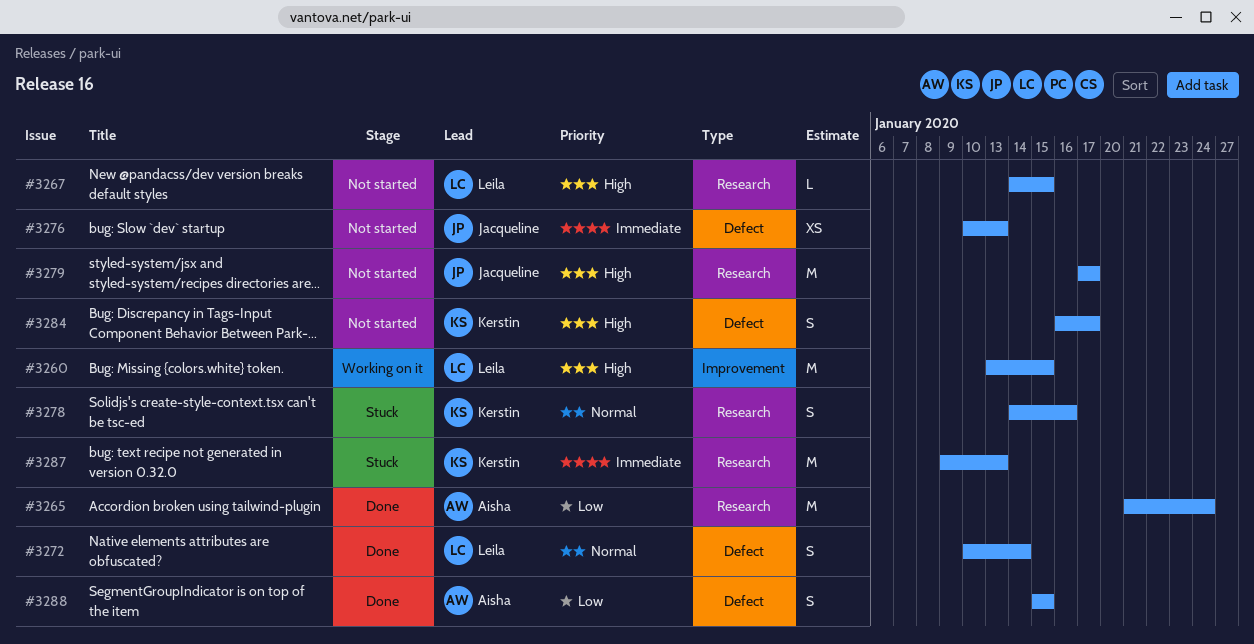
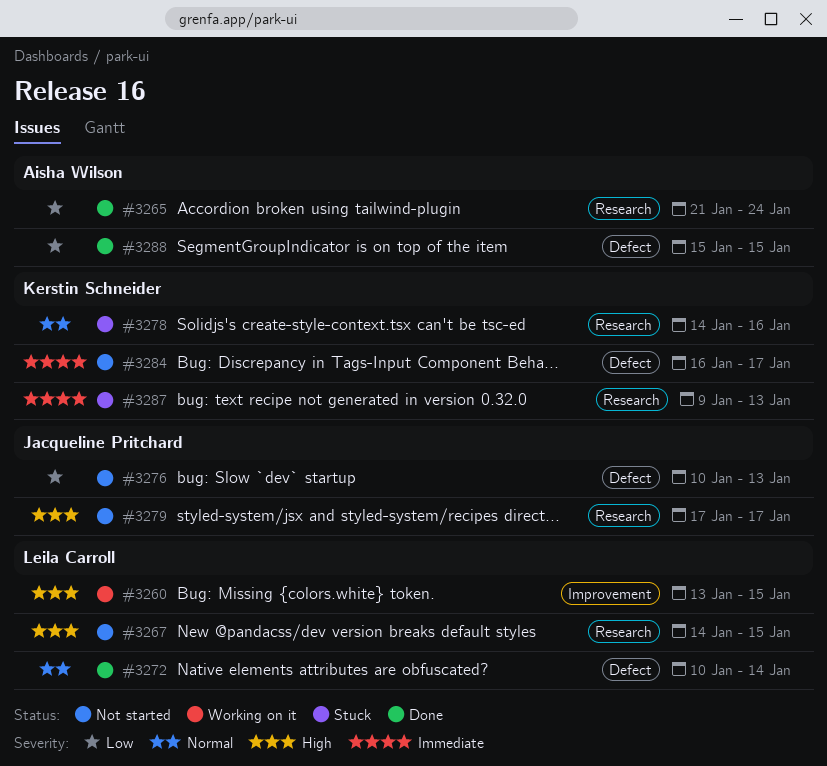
#3276, priority: Immediate -> Low
#3284, priority: High -> Immediate

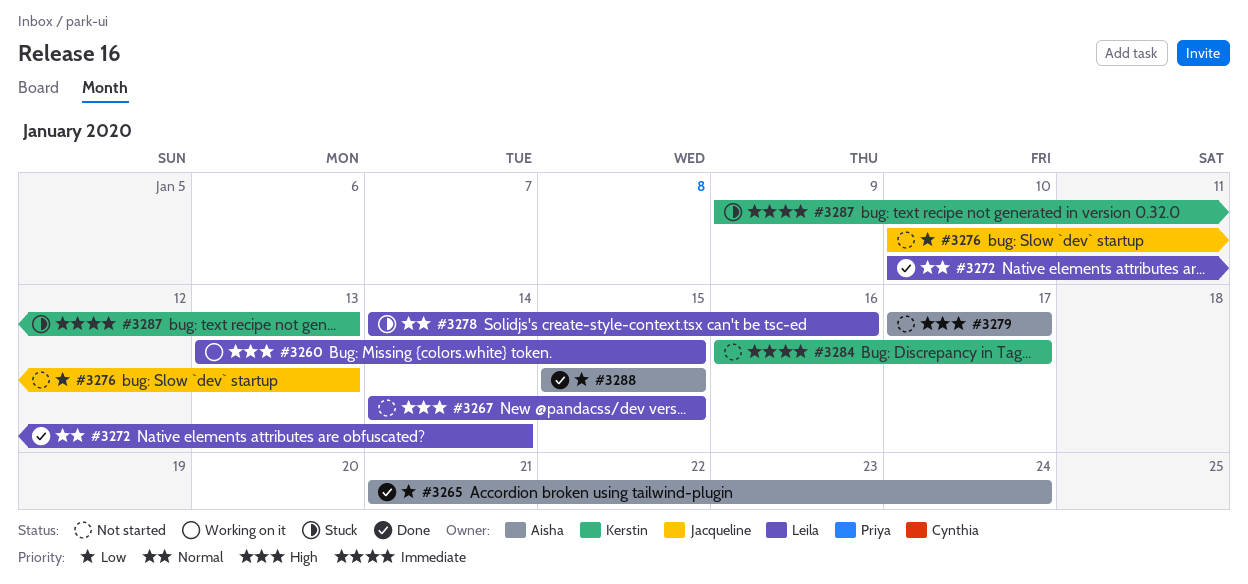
#3278, owner: Kerstin Schneider -> Leila Carroll
#3279, owner: Jacqueline Pritchard -> Aisha Wilson

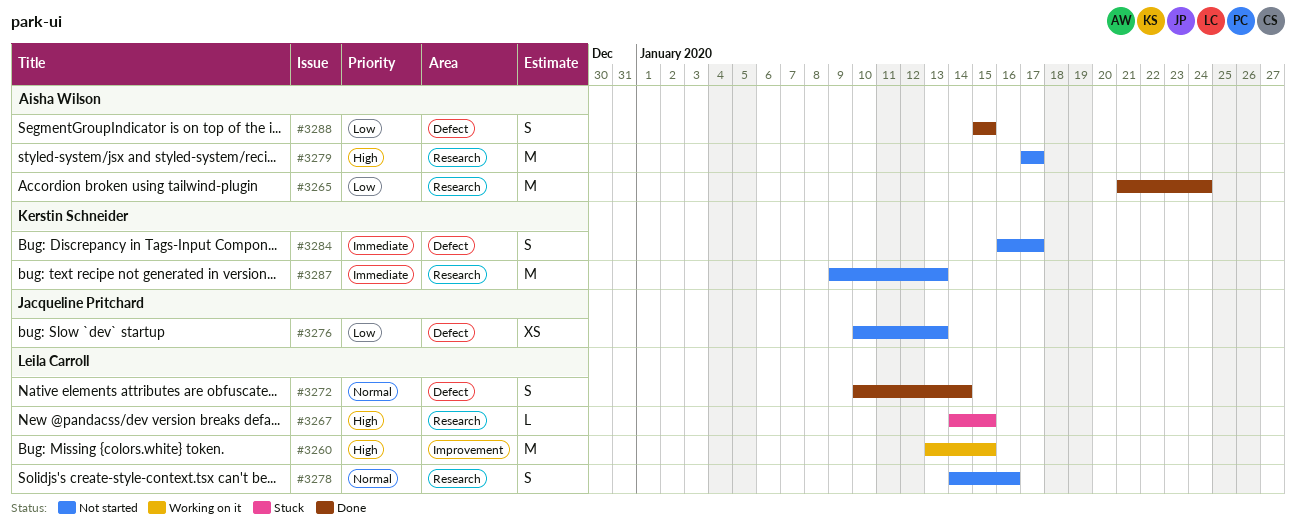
#3267, status: Not started -> Stuck
#3278, status: Stuck -> Not started
#3287, status: Stuck -> Not started

